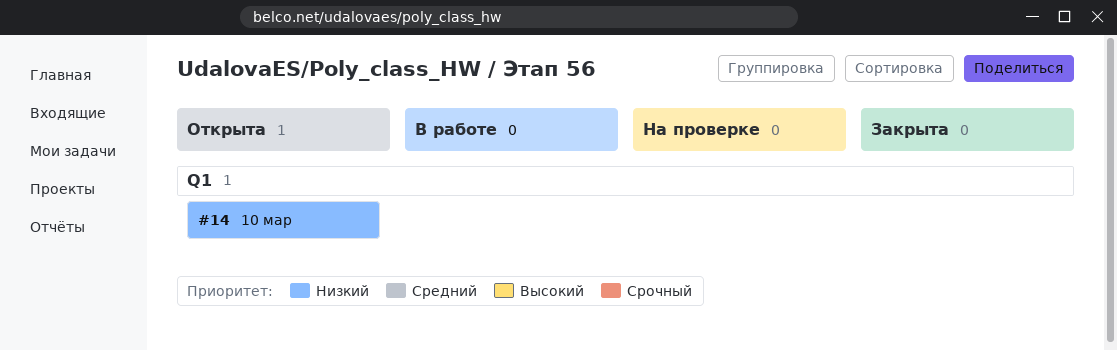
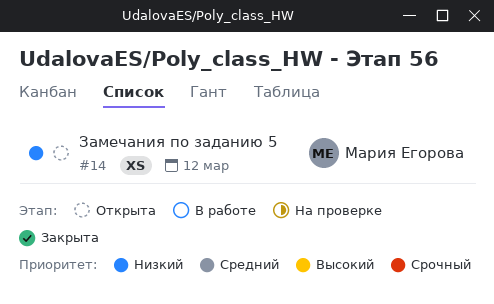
#14, due: Mar 10 -> Mar 12

